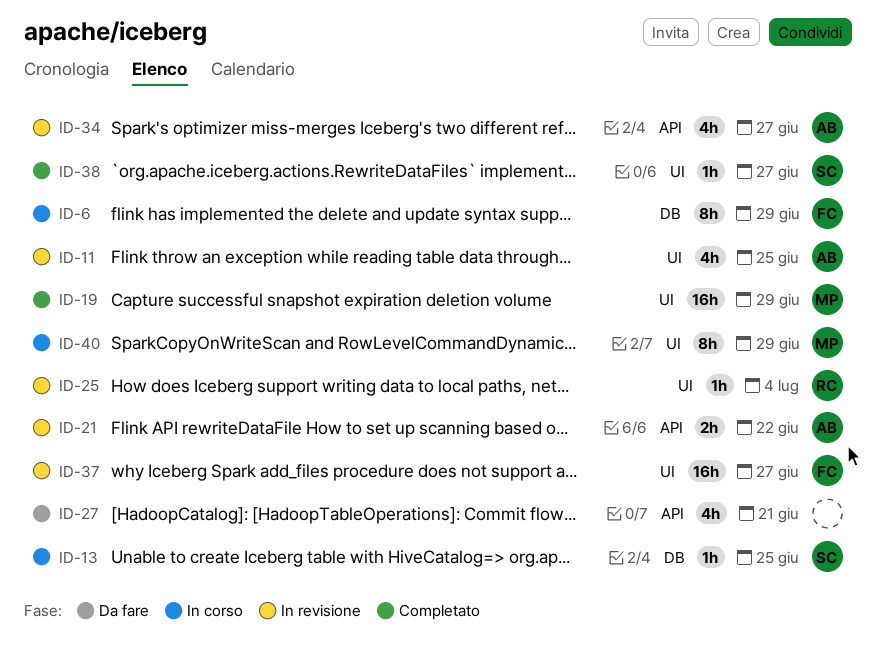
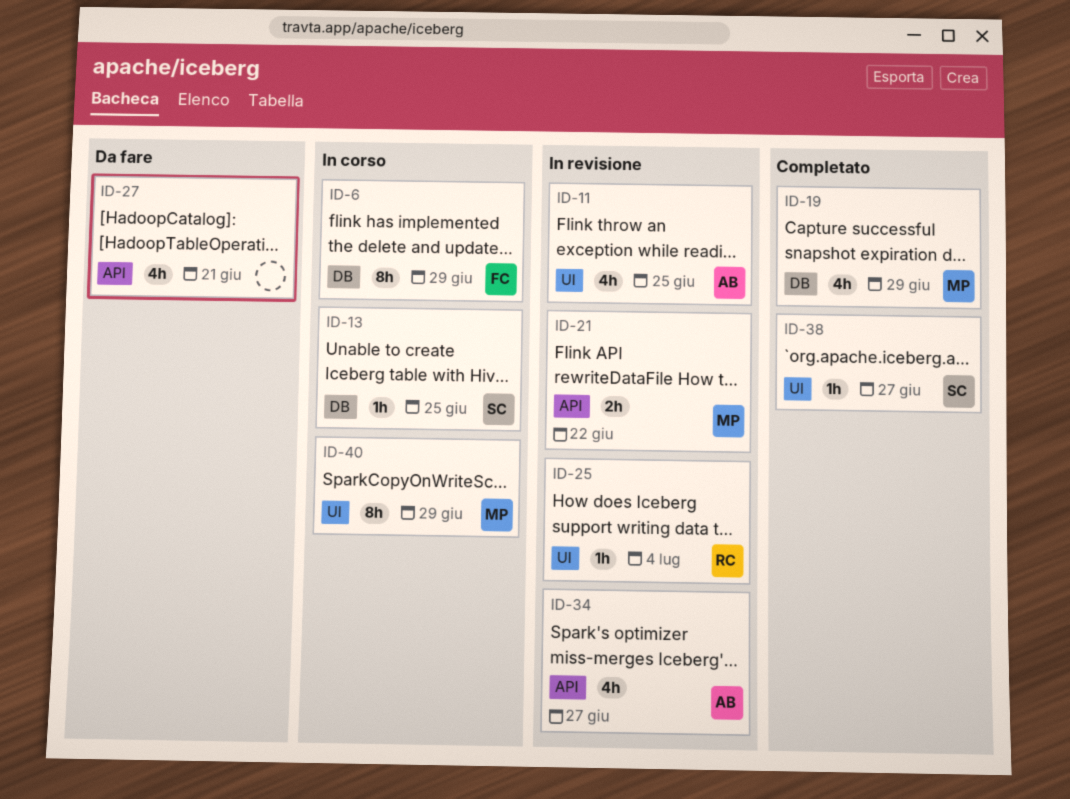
ID-19, label: UI -> DB
ID-19, estimate: 16h -> 4h
ID-21, owner: AB -> MP
ID-37: present -> none

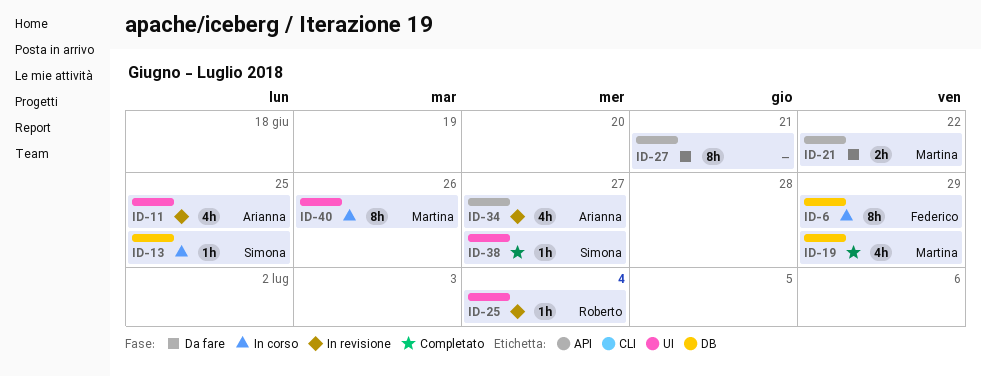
ID-21, status: In revisione -> Da fare
ID-27, estimate: 4h -> 8h
ID-40, due: Jun 29 -> Jun 26

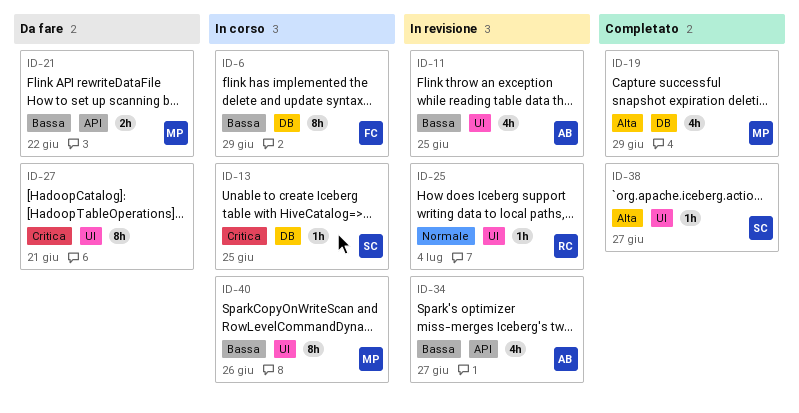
ID-27, label: API -> UI

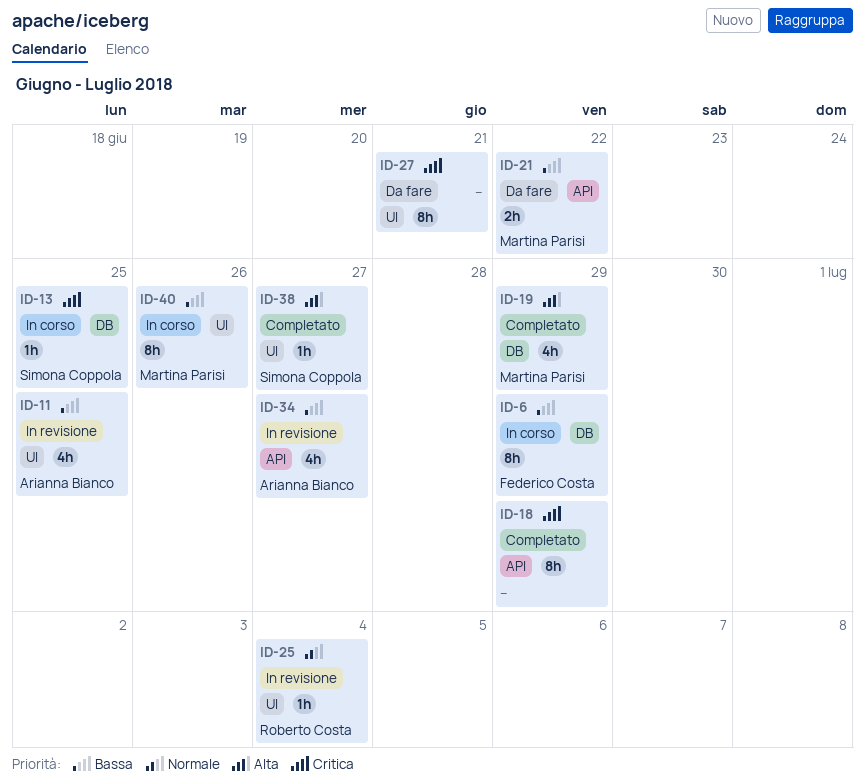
ID-18: none -> present

